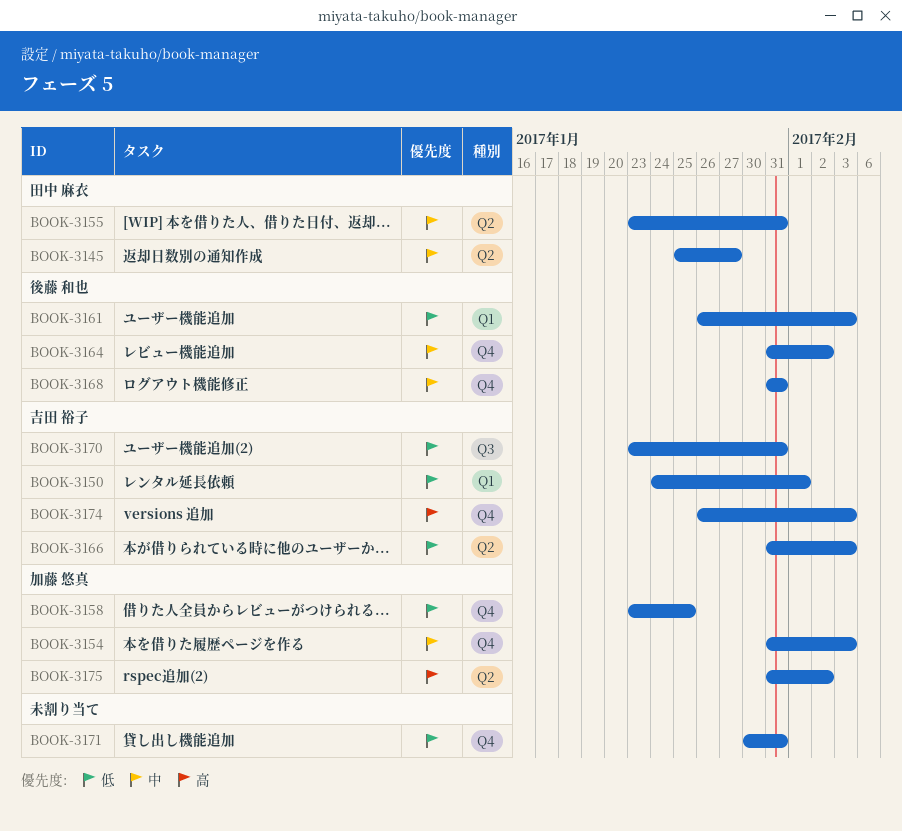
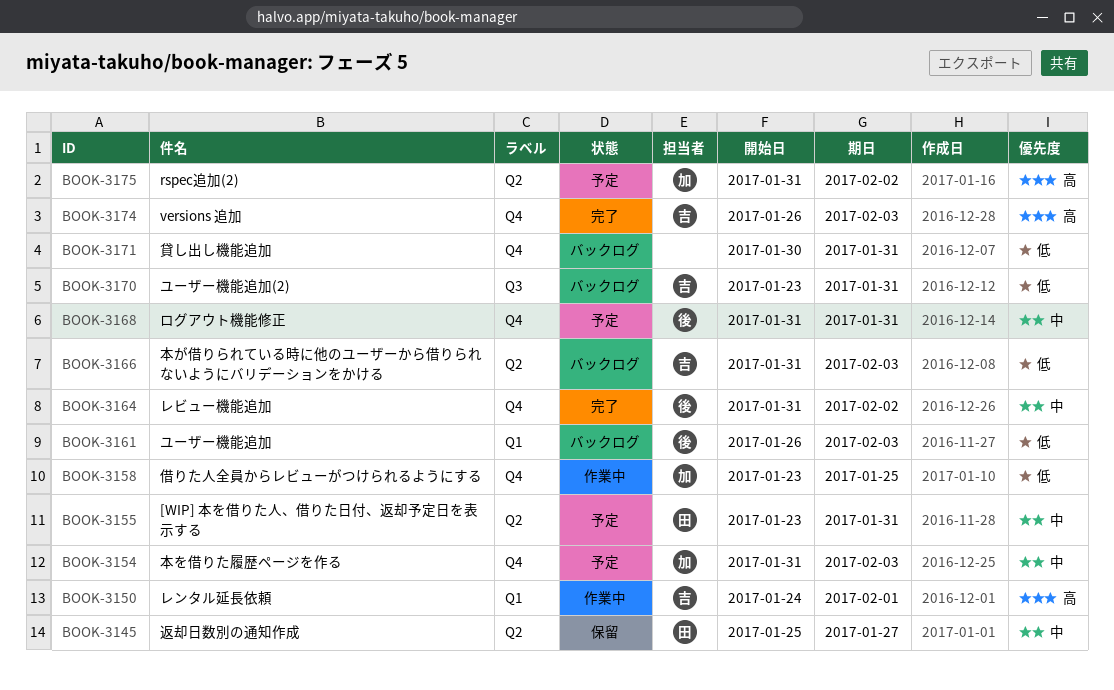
BOOK-3150, priority: 低 -> 高

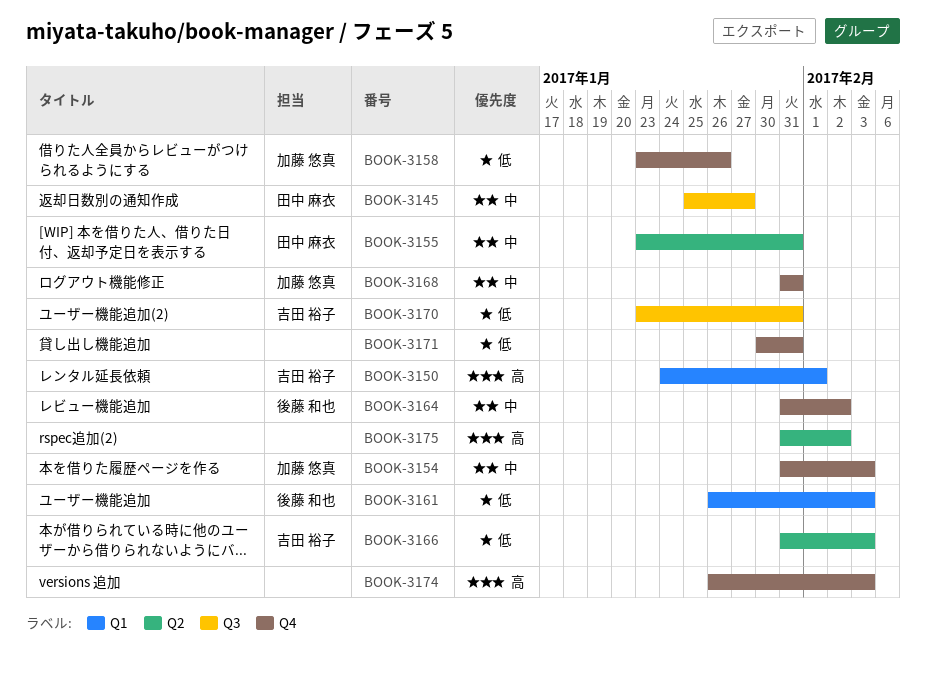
BOOK-3145, label: Q2 -> Q3
BOOK-3158, due: Jan 25 -> Jan 26
BOOK-3168, owner: 後藤 和也 -> 加藤 悠真
BOOK-3174, owner: 吉田 裕子 -> none
BOOK-3175, owner: 加藤 悠真 -> none

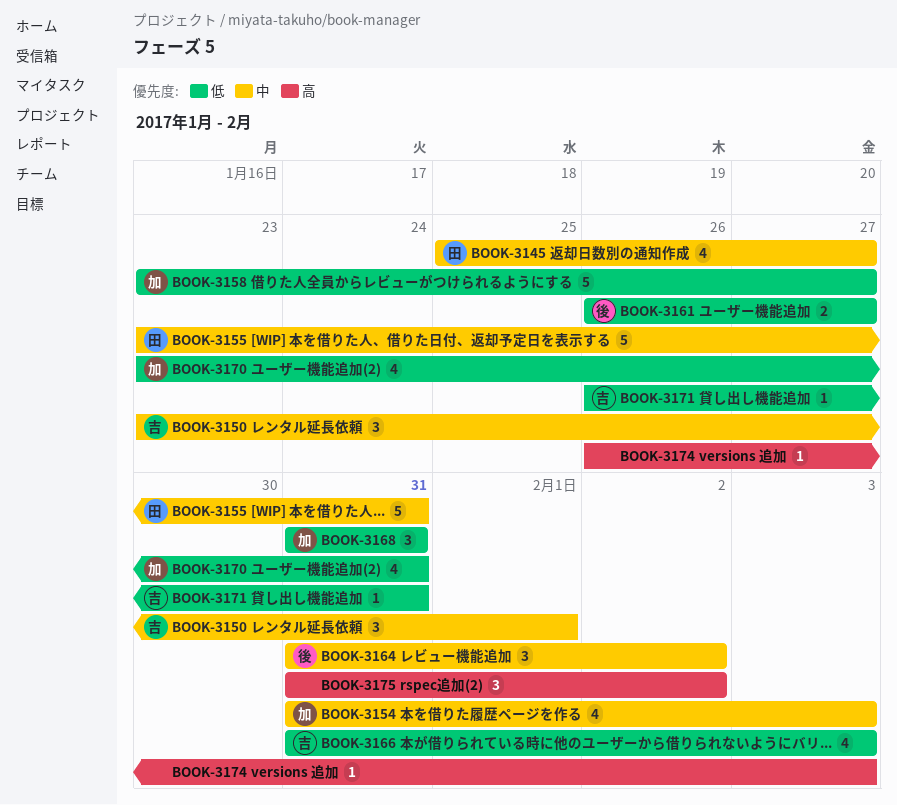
BOOK-3150, priority: 高 -> 中
BOOK-3150, start: Jan 24 -> Jan 23
BOOK-3158, due: Jan 26 -> Jan 27
BOOK-3161, due: Feb 3 -> Jan 27
BOOK-3168, priority: 中 -> 低
BOOK-3170, owner: 吉田 裕子 -> 加藤 悠真
BOOK-3171, owner: none -> 吉田 裕子
BOOK-3171, start: Jan 30 -> Jan 26

